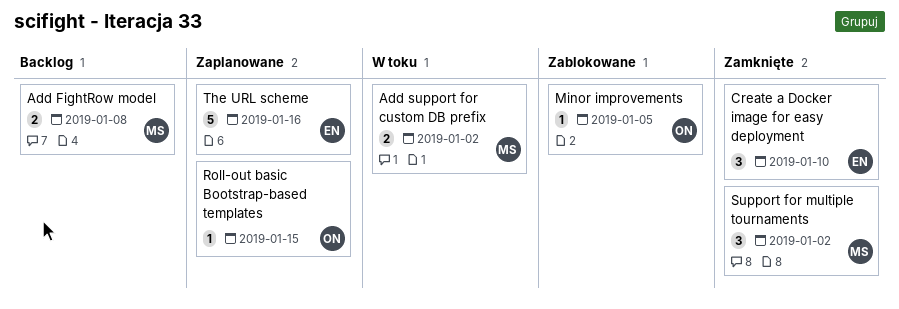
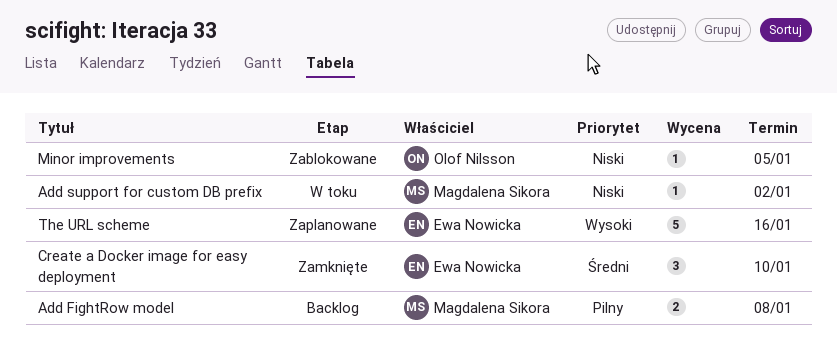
Add support for custom DB prefix, estimate: 2 -> 1
Roll-out basic Bootstrap-based templates: present -> none
Support for multiple tournaments: present -> none

